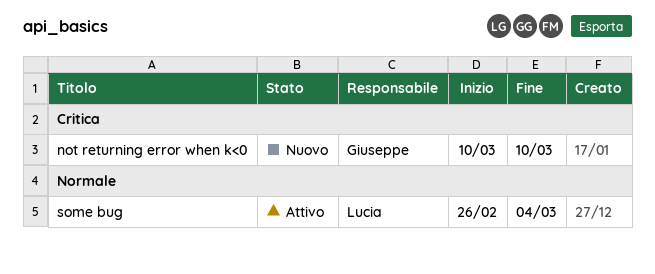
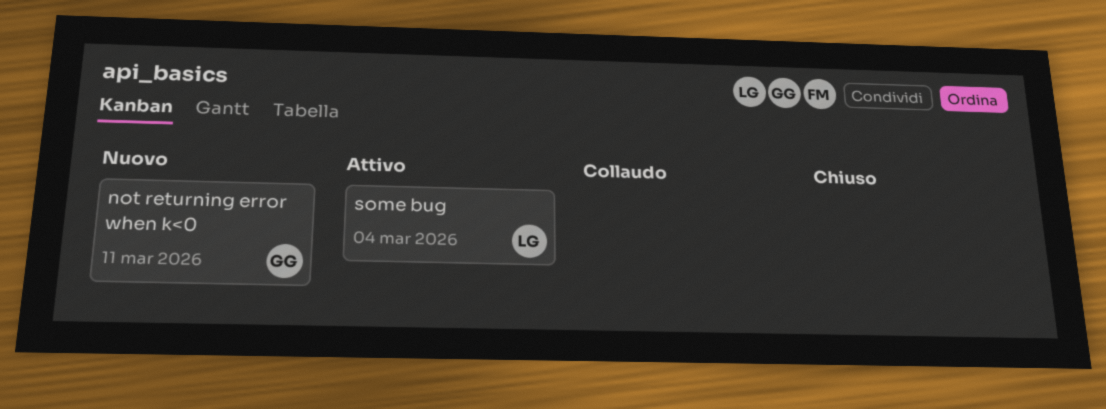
not returning error when k<0, due: Mar 10 -> Mar 11

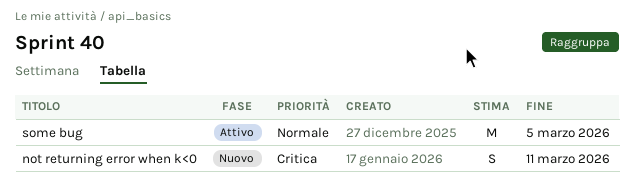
some bug, due: Mar 4 -> Mar 5

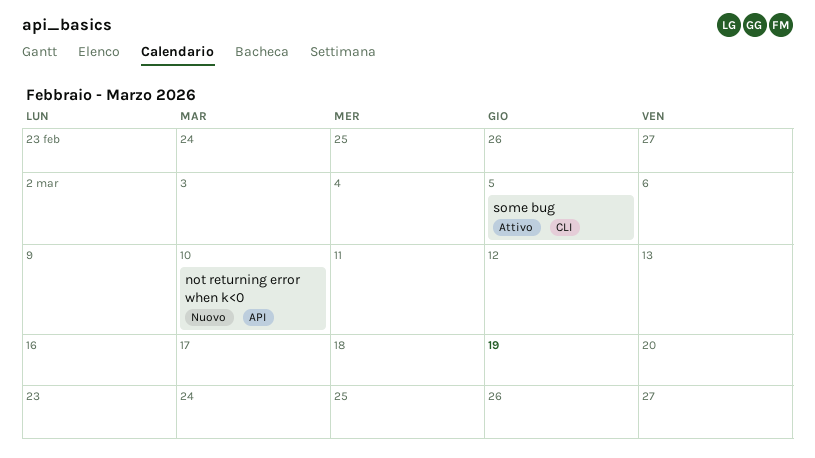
not returning error when k<0, due: Mar 11 -> Mar 10

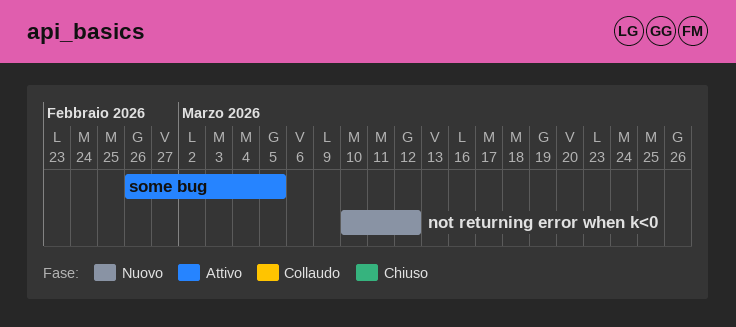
not returning error when k<0, due: Mar 10 -> Mar 12

